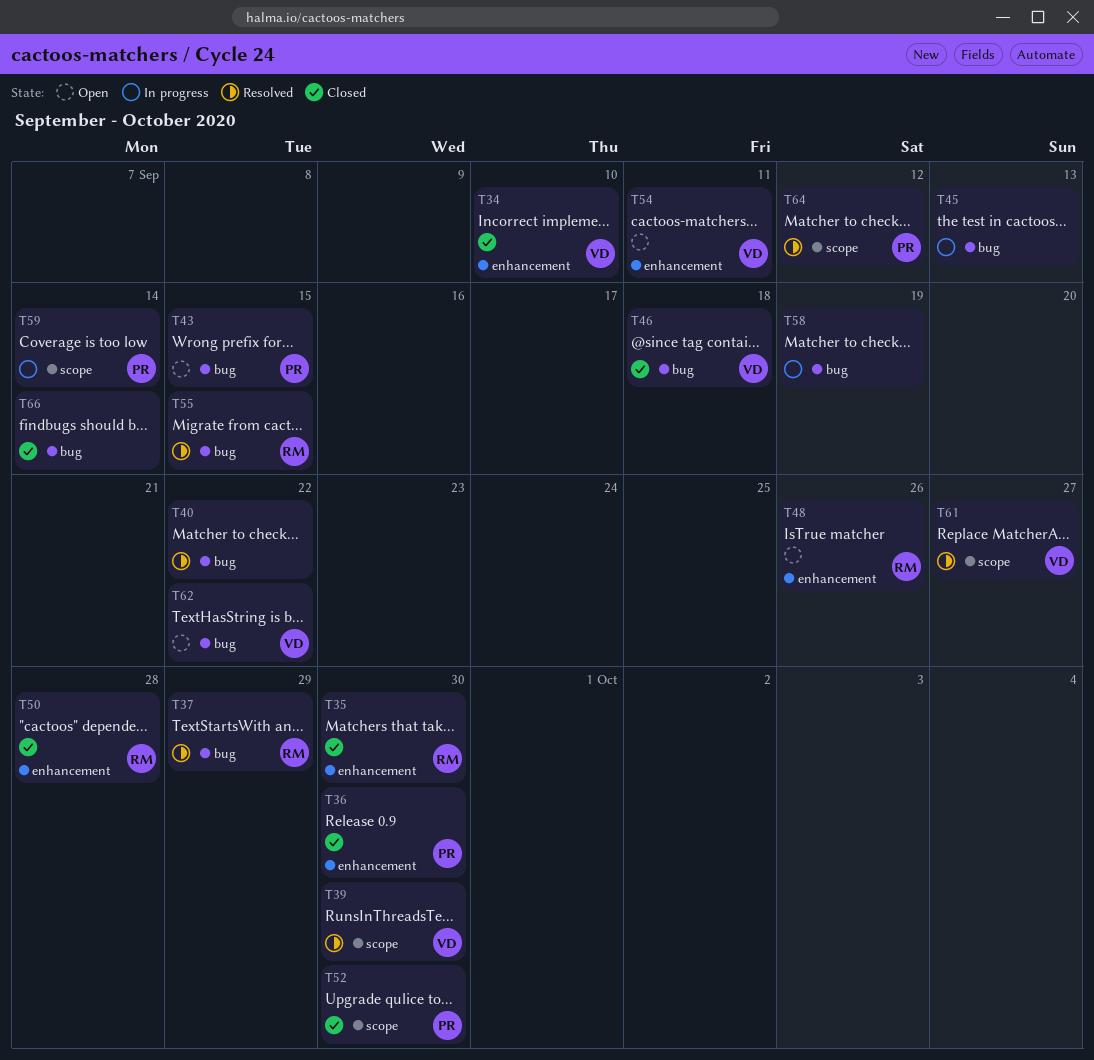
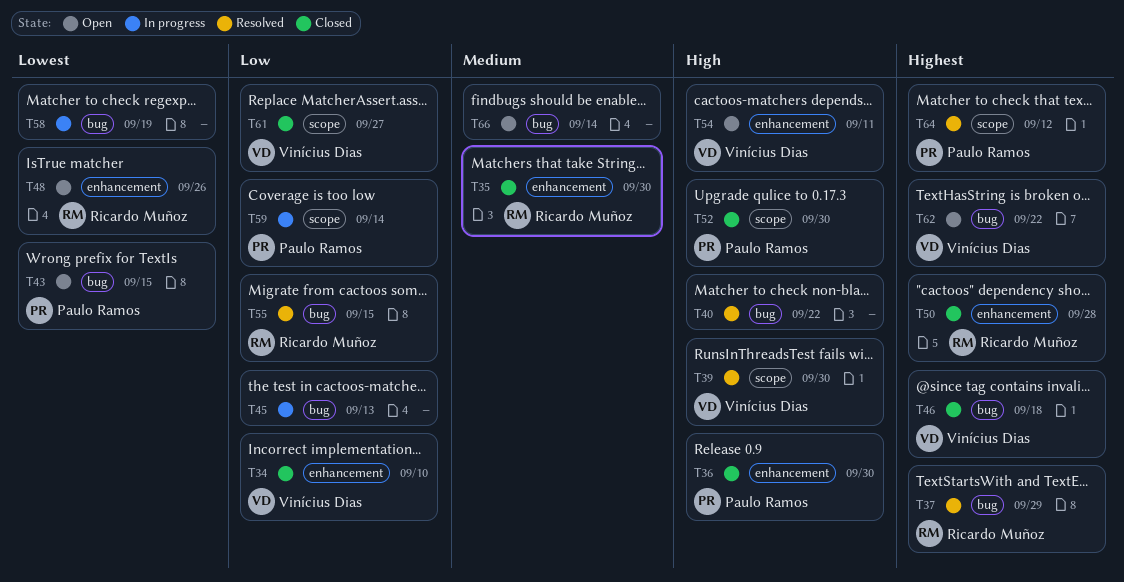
T61, status: Resolved -> Closed
T66, status: Closed -> Open

